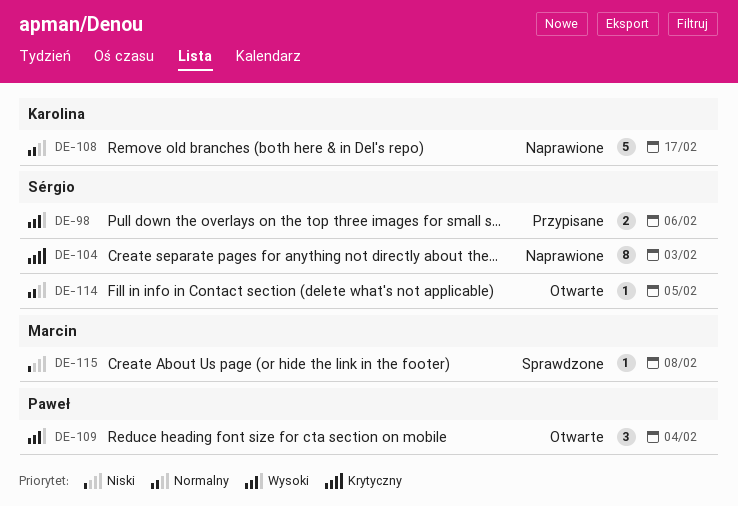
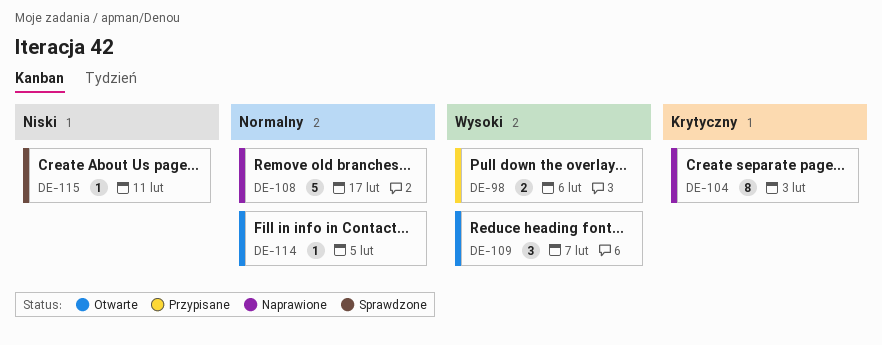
DE-109, due: Feb 4 -> Feb 7
DE-115, due: Feb 8 -> Feb 11

